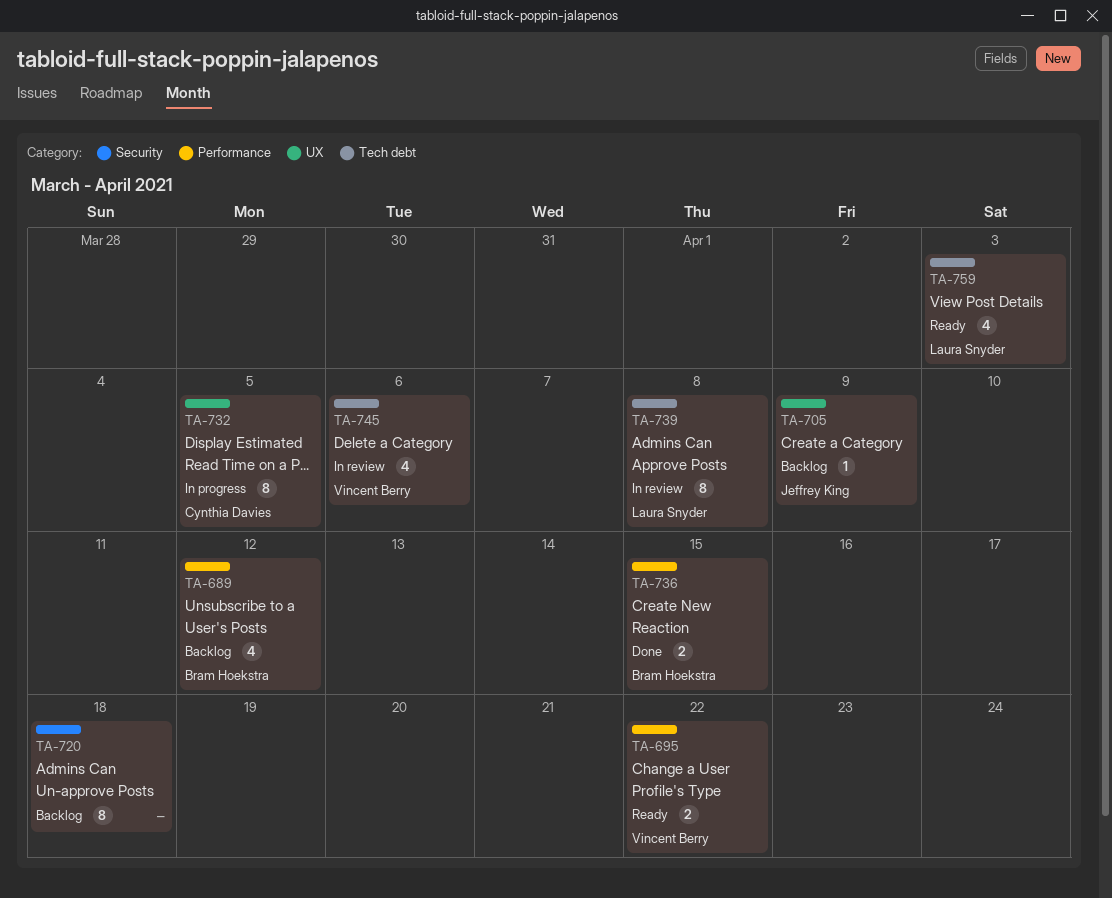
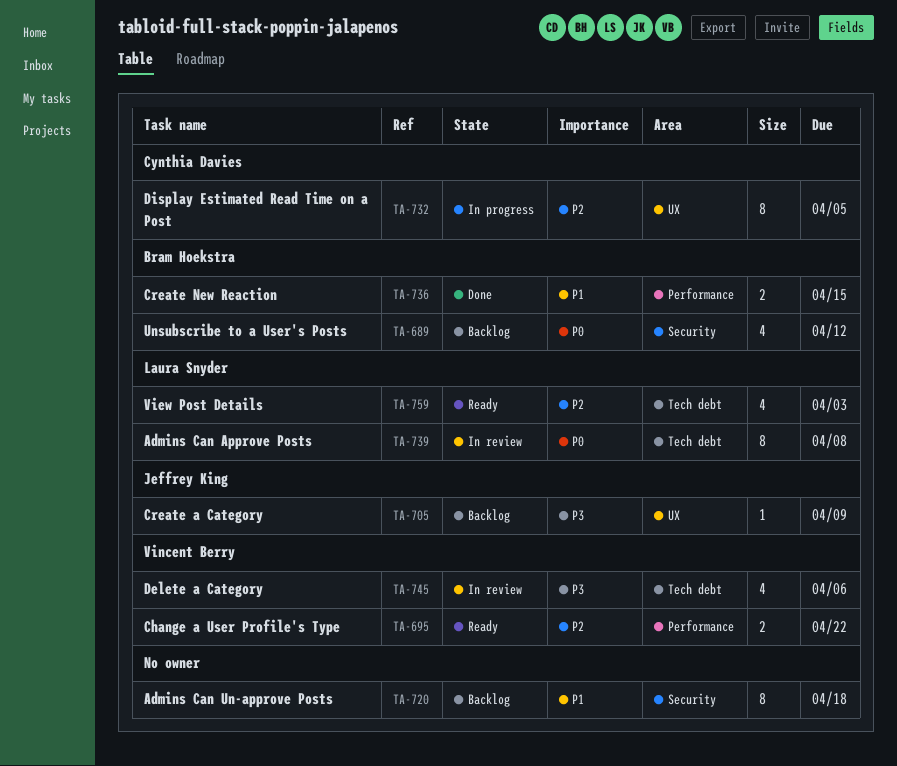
TA-689, label: Performance -> Security

